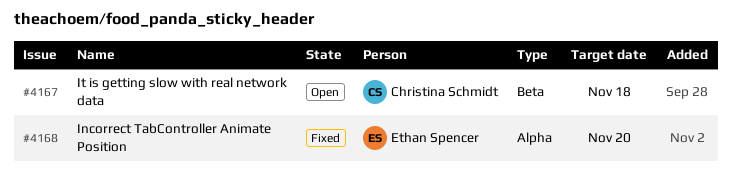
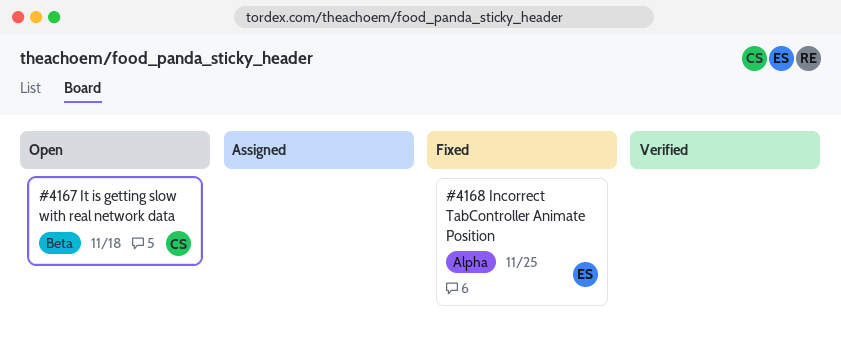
#4168, due: Nov 20 -> Nov 25

